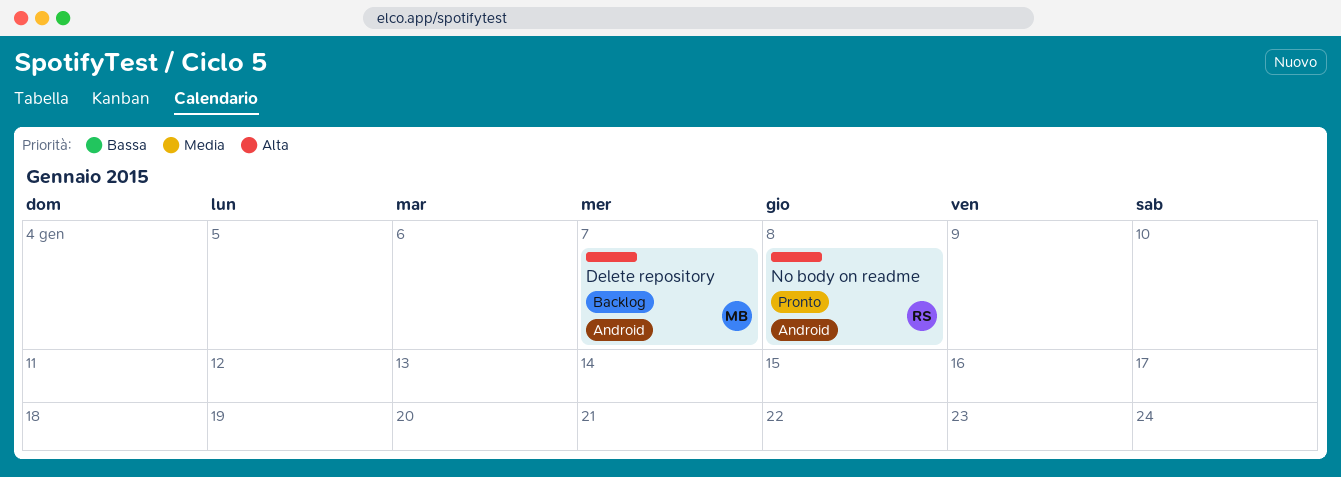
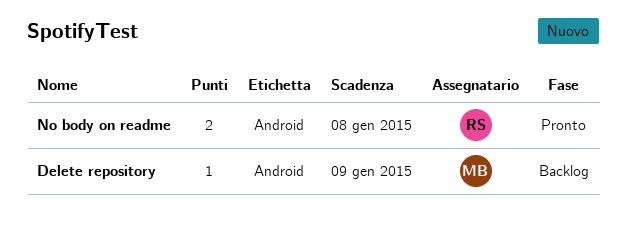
Delete repository, due: Jan 7 -> Jan 9

